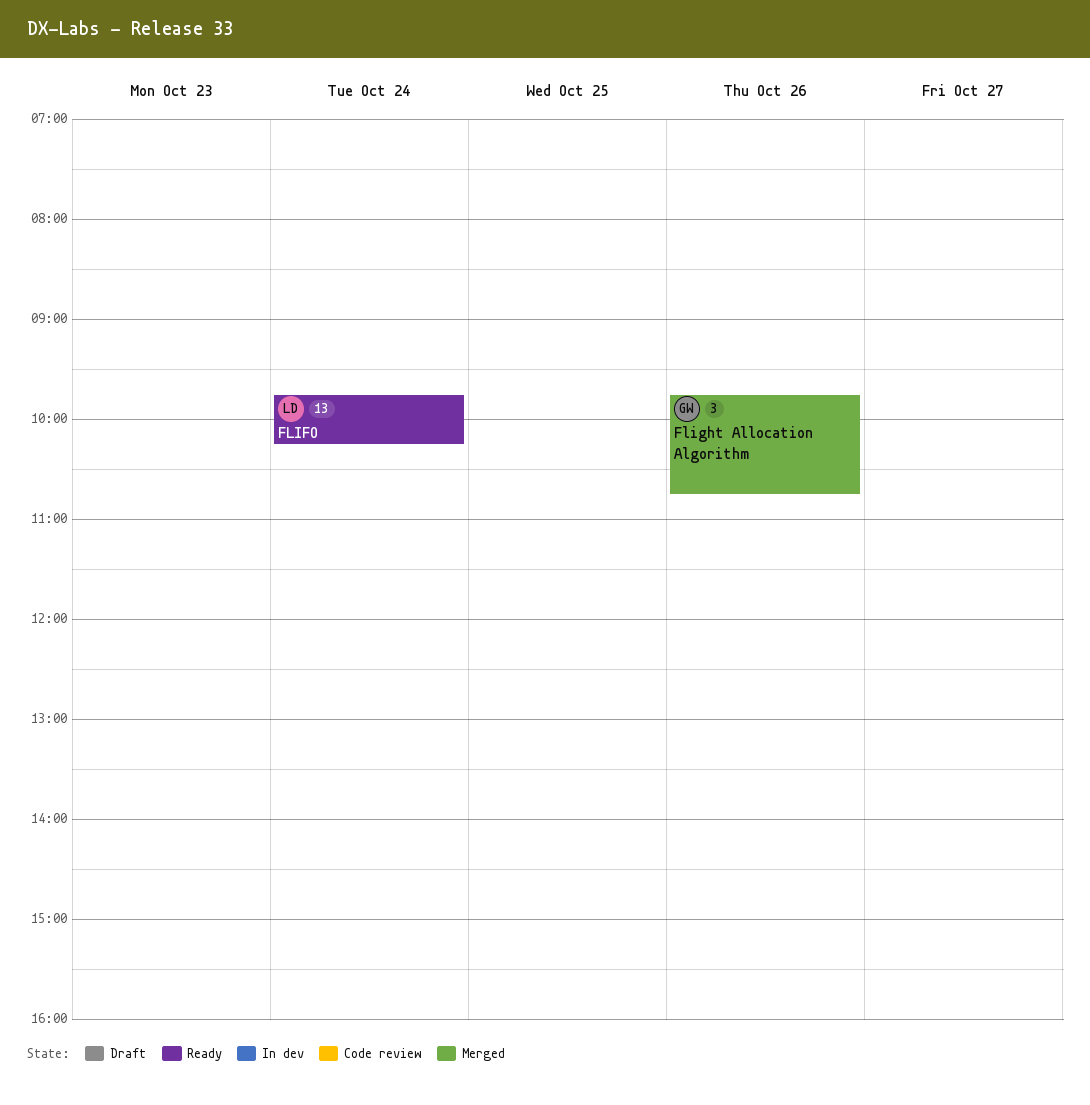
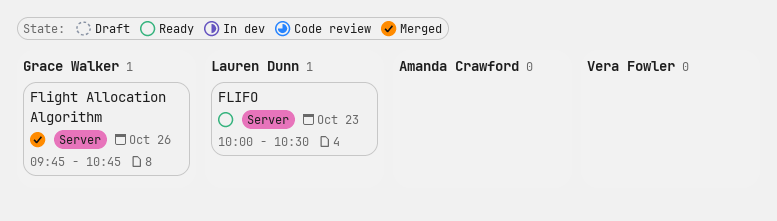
FLIFO, day: Oct 24 -> Oct 23
FLIFO, begins: 09:45 -> 10:00
FLIFO, ends: 10:15 -> 10:30

